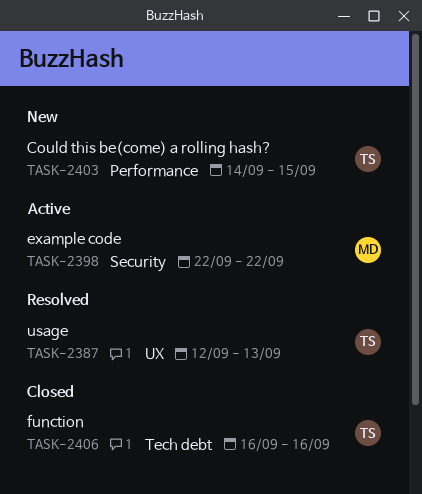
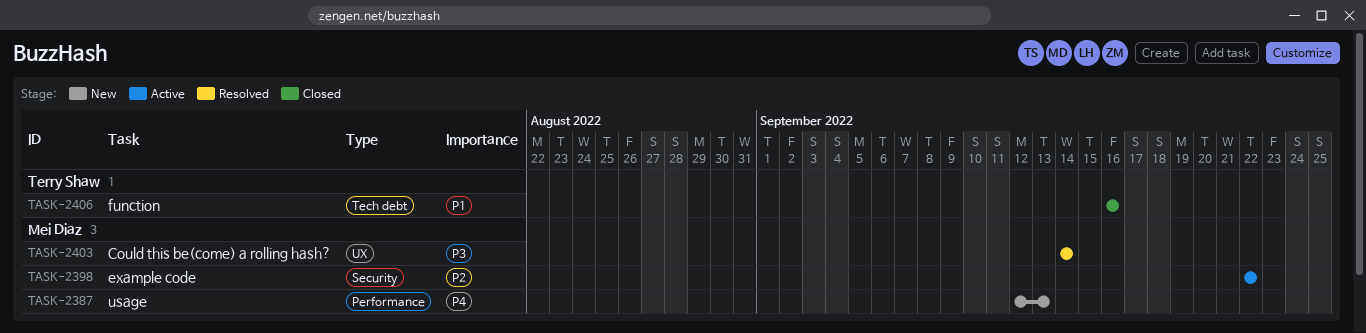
TASK-2387, status: Resolved -> New
TASK-2387, owner: Terry Shaw -> Mei Diaz
TASK-2387, label: UX -> Performance
TASK-2403, status: New -> Resolved
TASK-2403, owner: Terry Shaw -> Mei Diaz
TASK-2403, label: Performance -> UX
TASK-2403, due: Sep 15 -> Sep 14

